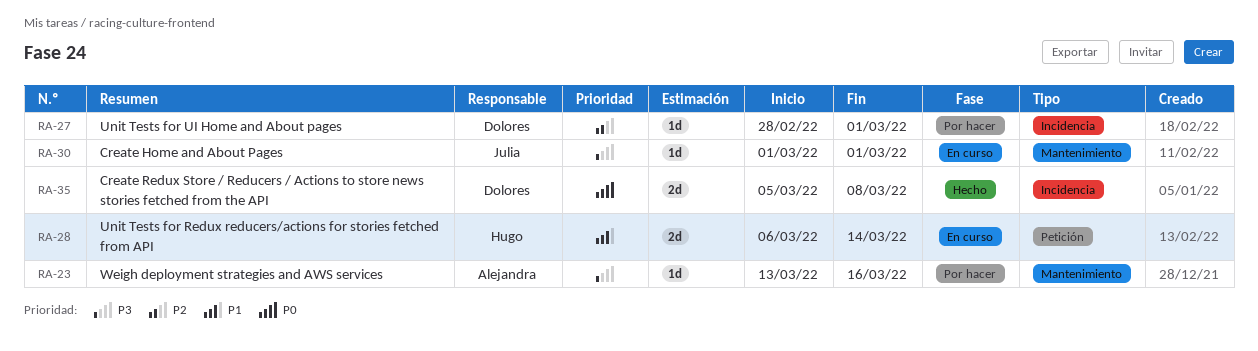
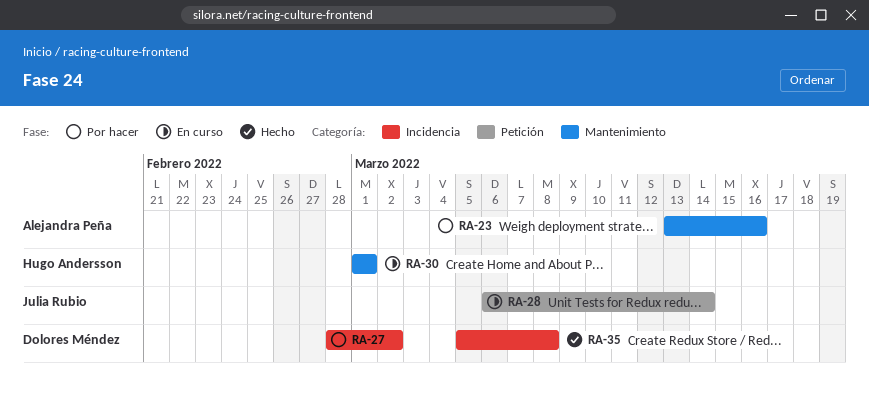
RA-27, due: Mar 1 -> Mar 2
RA-28, owner: Hugo Andersson -> Julia Rubio
RA-30, owner: Julia Rubio -> Hugo Andersson

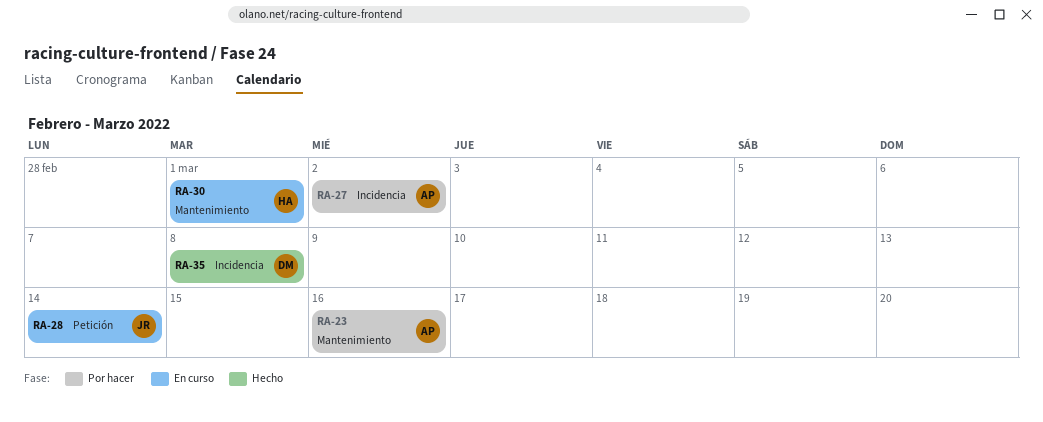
RA-27, owner: Dolores Méndez -> Alejandra Peña

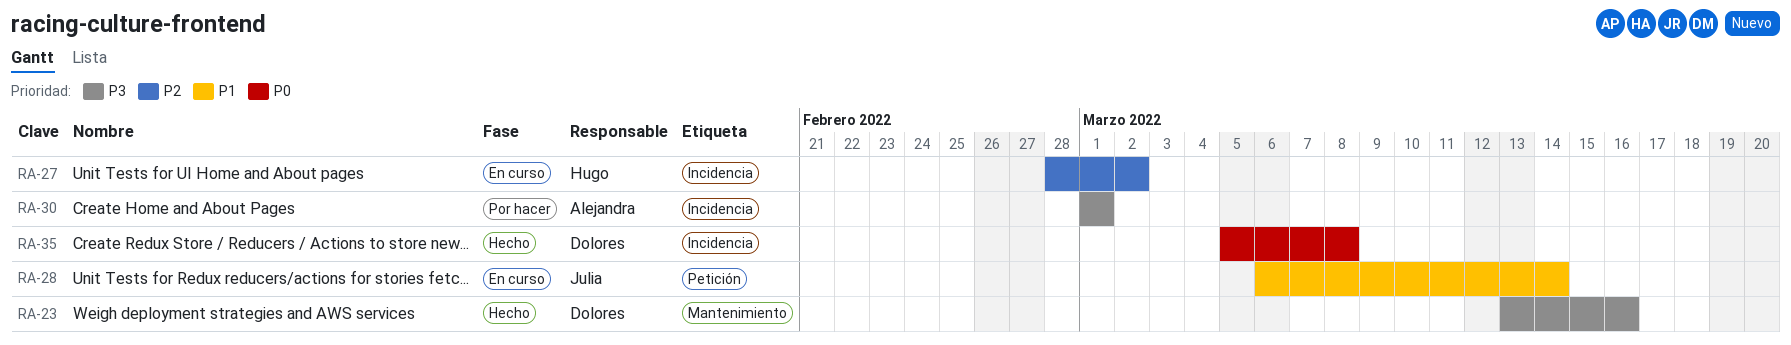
RA-23, status: Por hacer -> Hecho
RA-23, owner: Alejandra -> Dolores
RA-27, status: Por hacer -> En curso
RA-27, owner: Alejandra -> Hugo
RA-30, status: En curso -> Por hacer
RA-30, owner: Hugo -> Alejandra
RA-30, label: Mantenimiento -> Incidencia

